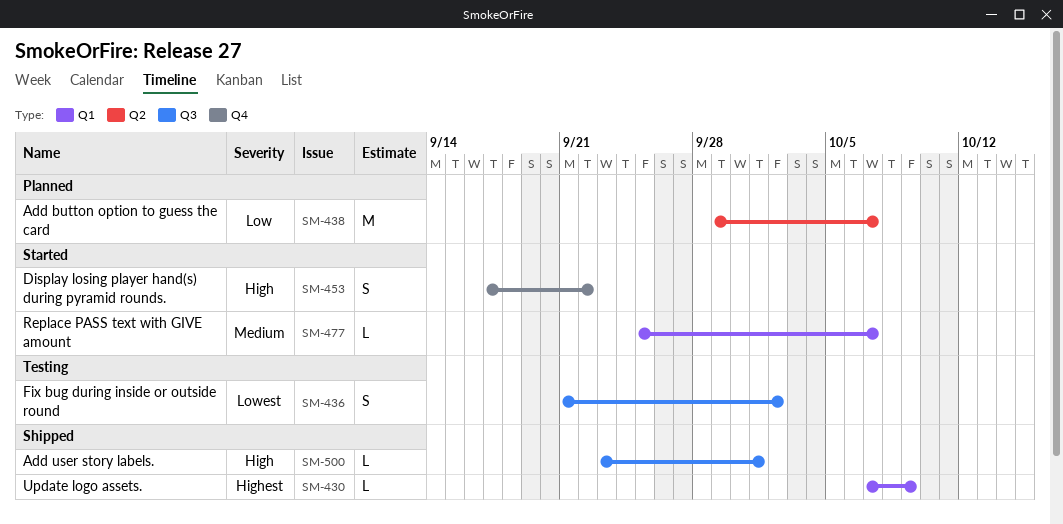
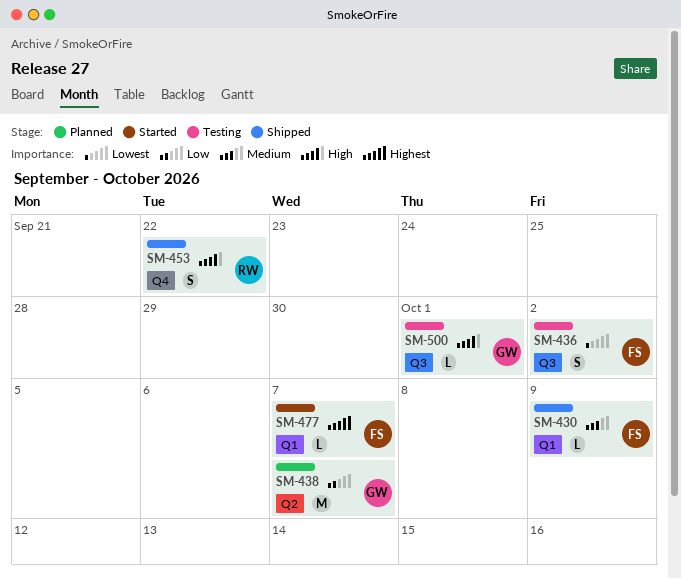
SM-430, priority: Highest -> Medium
SM-453, status: Started -> Shipped
SM-477, priority: Medium -> Highest
SM-500, status: Shipped -> Testing

